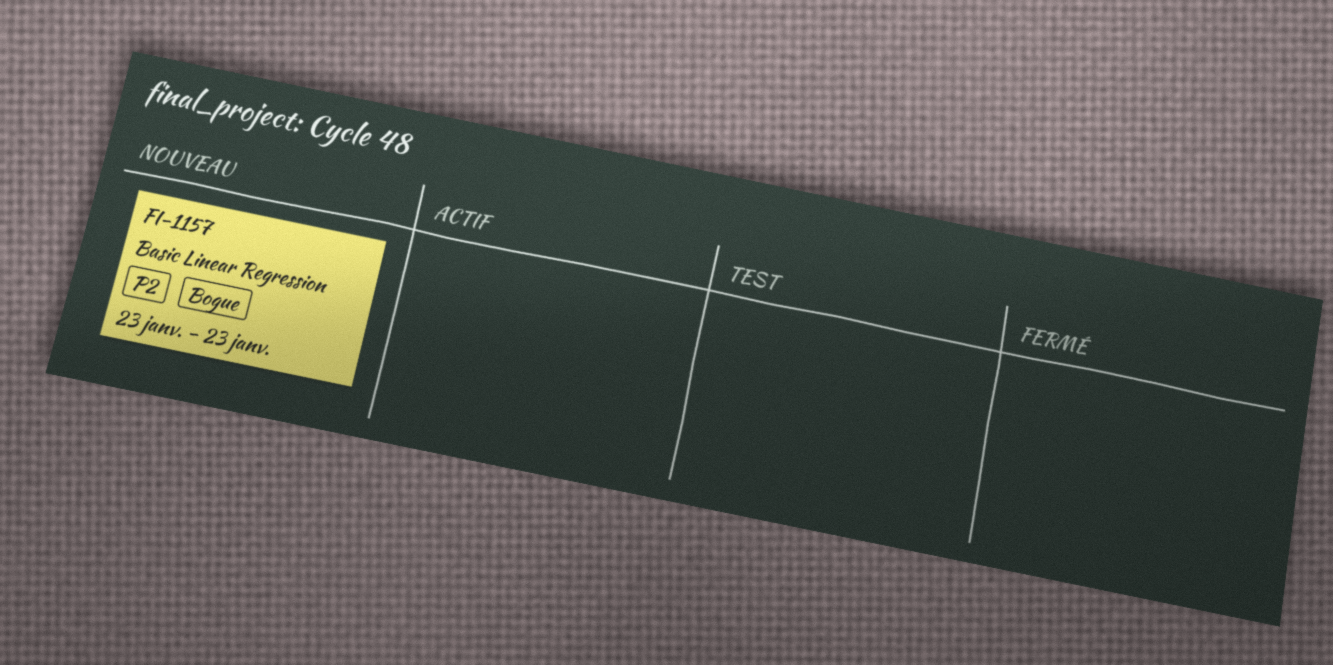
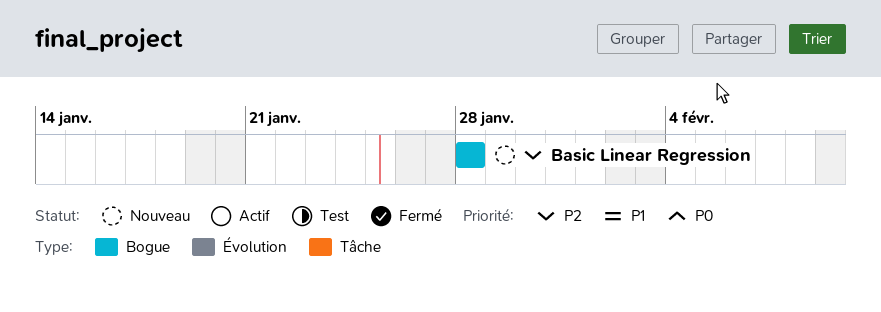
Basic Linear Regression, start: Jan 23 -> Jan 28
Basic Linear Regression, due: Jan 23 -> Jan 28

